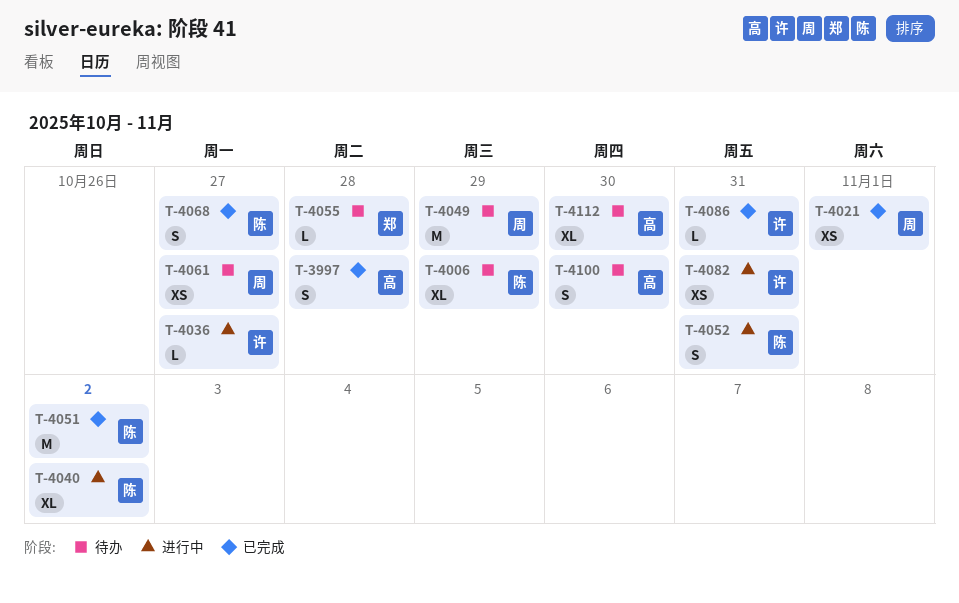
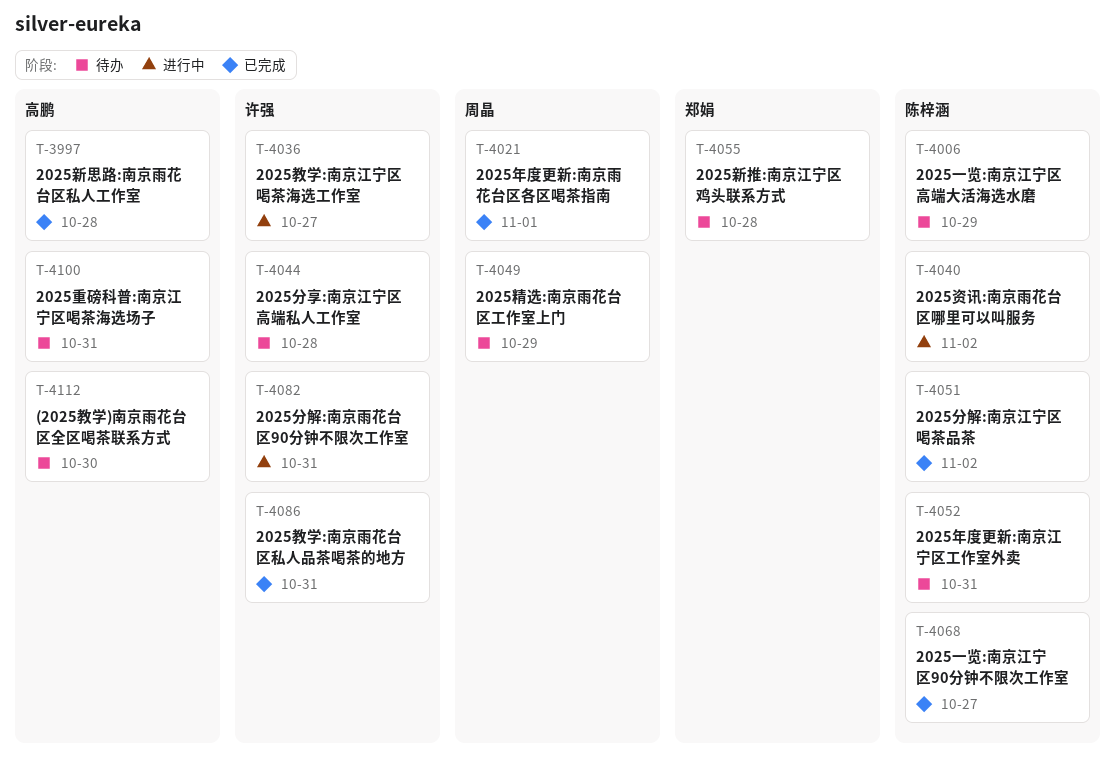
T-4044: none -> present
T-4052, status: 进行中 -> 待办
T-4061: present -> none
T-4100, day: Oct 30 -> Oct 31

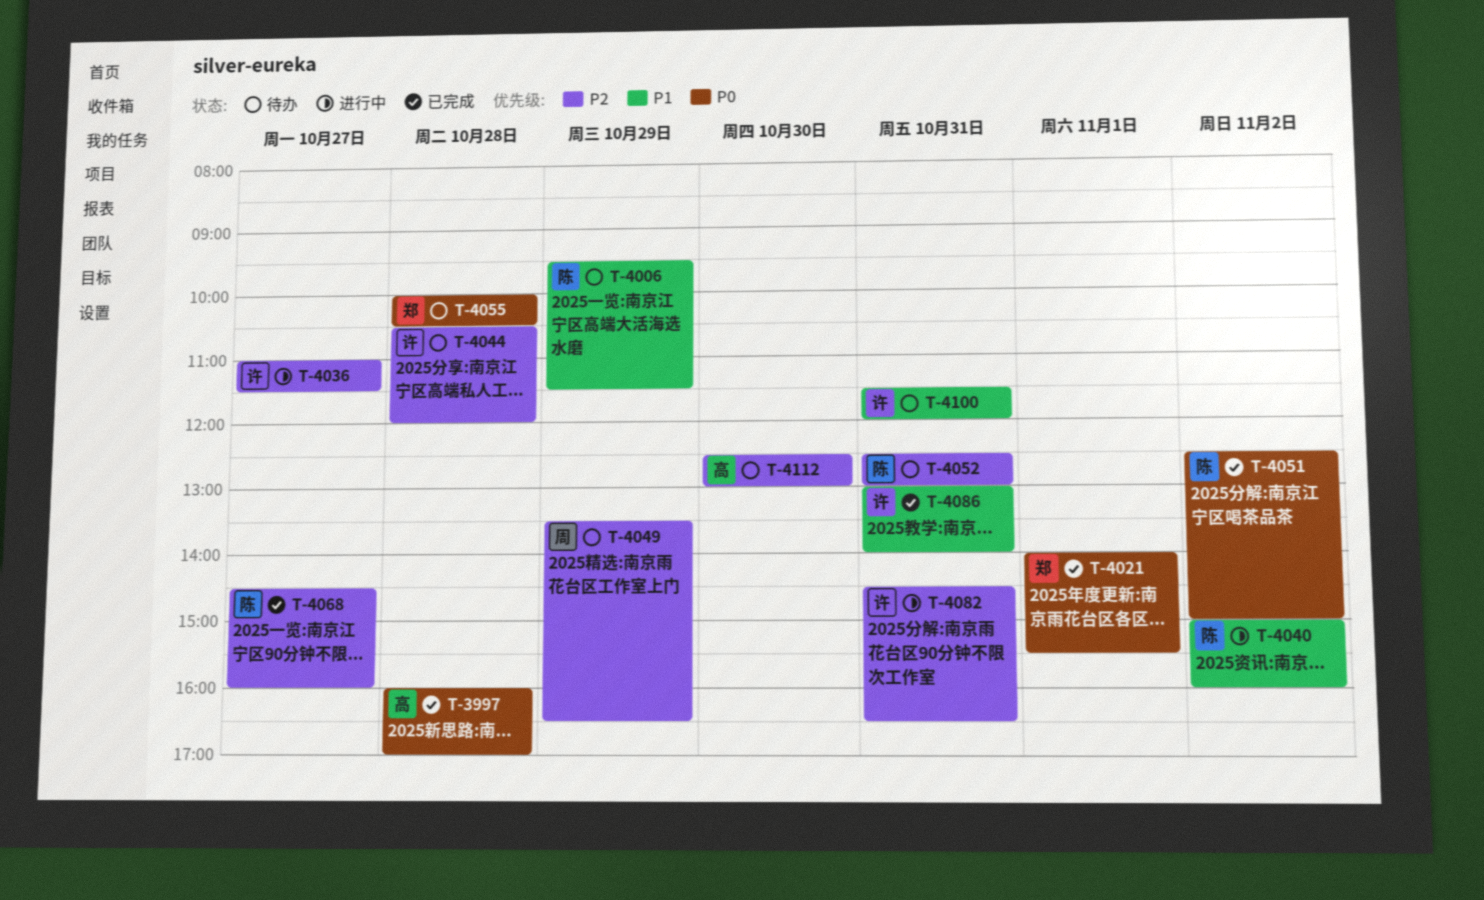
T-4021, owner: 周晶 -> 郑娟
T-4100, owner: 高鹏 -> 许强

